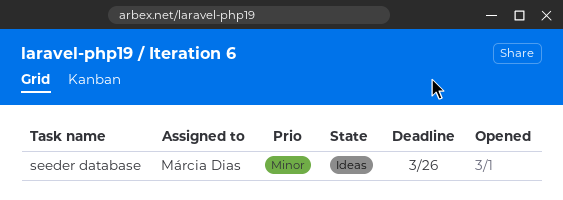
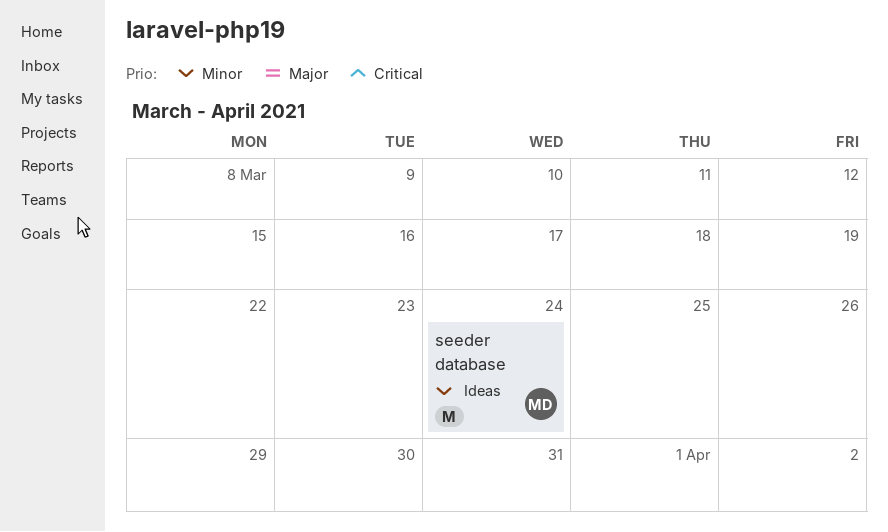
seeder database, due: Mar 26 -> Mar 24

